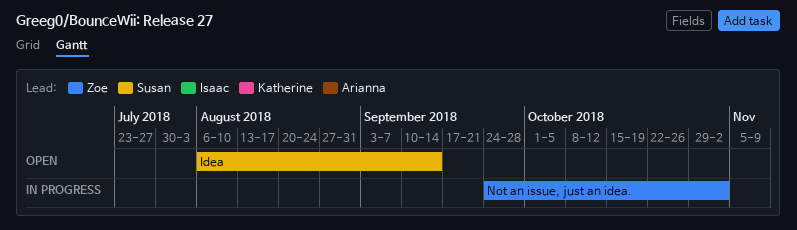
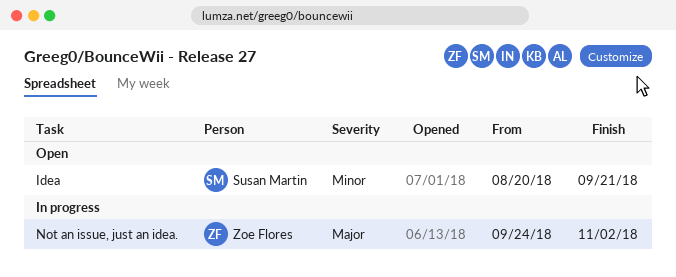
Idea, start: Aug 6 -> Aug 20
Idea, due: Sep 14 -> Sep 21

